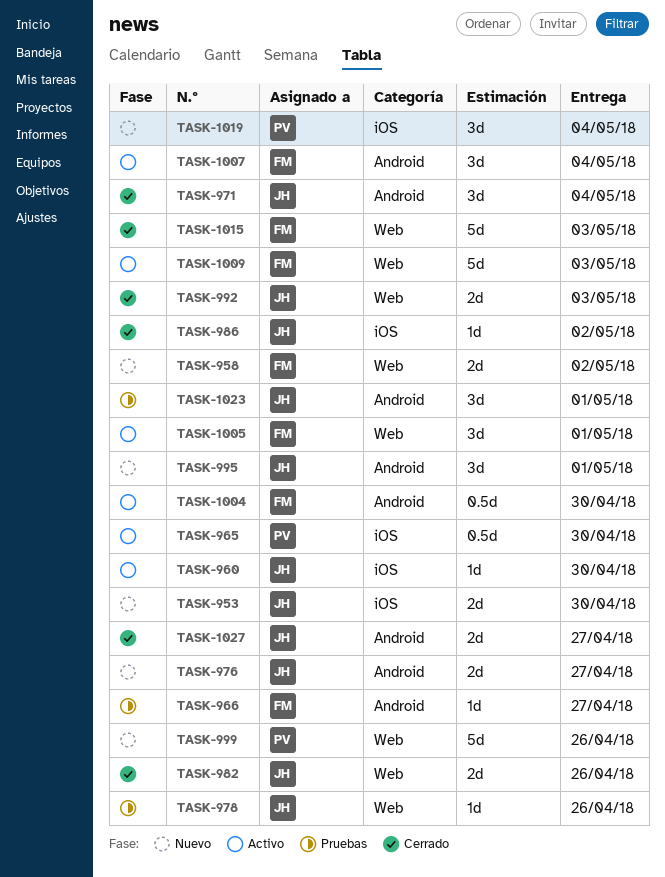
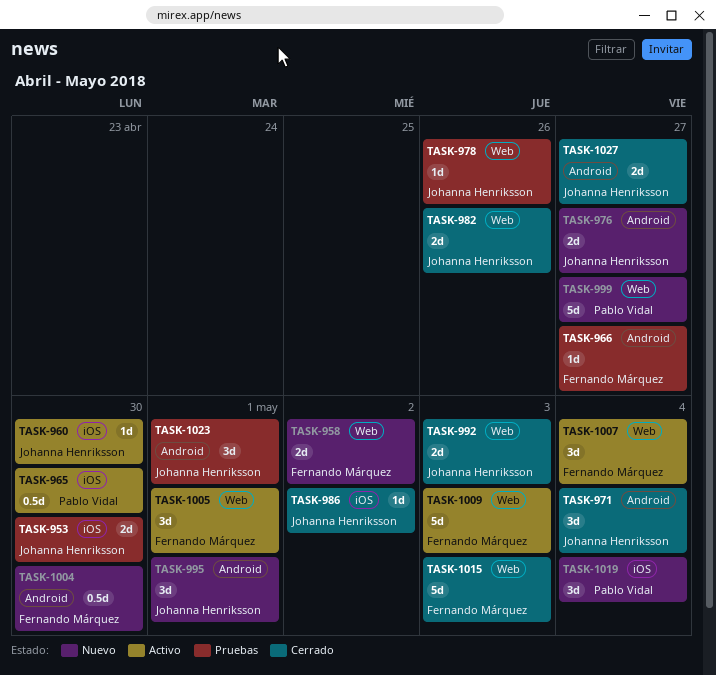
TASK-953, status: Nuevo -> Pruebas
TASK-999, due: Apr 26 -> Apr 27
TASK-1004, status: Activo -> Nuevo
TASK-1007, label: Android -> Web

